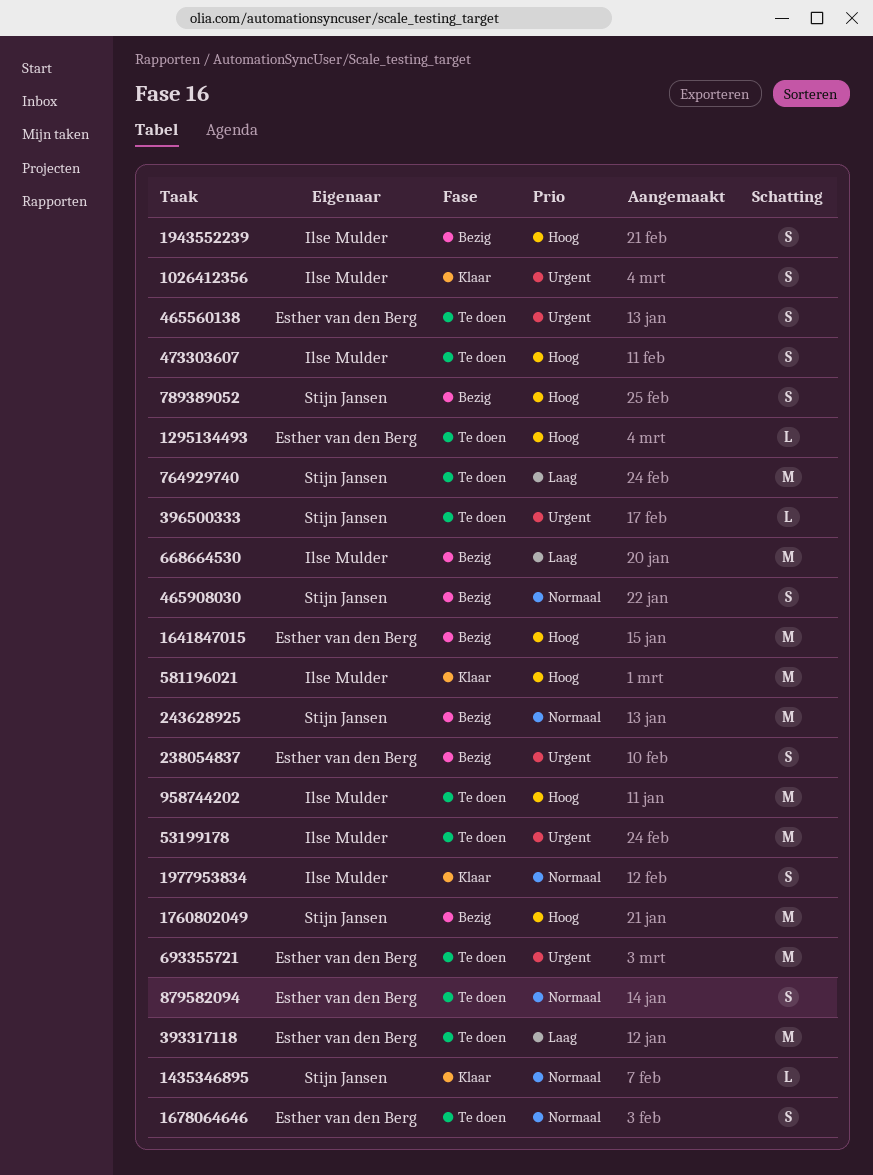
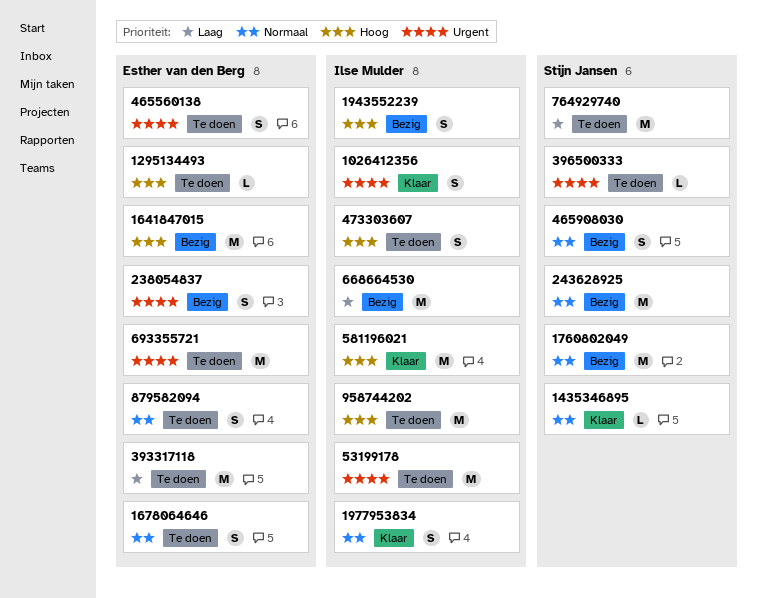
1760802049, priority: Hoog -> Normaal
789389052: present -> none

